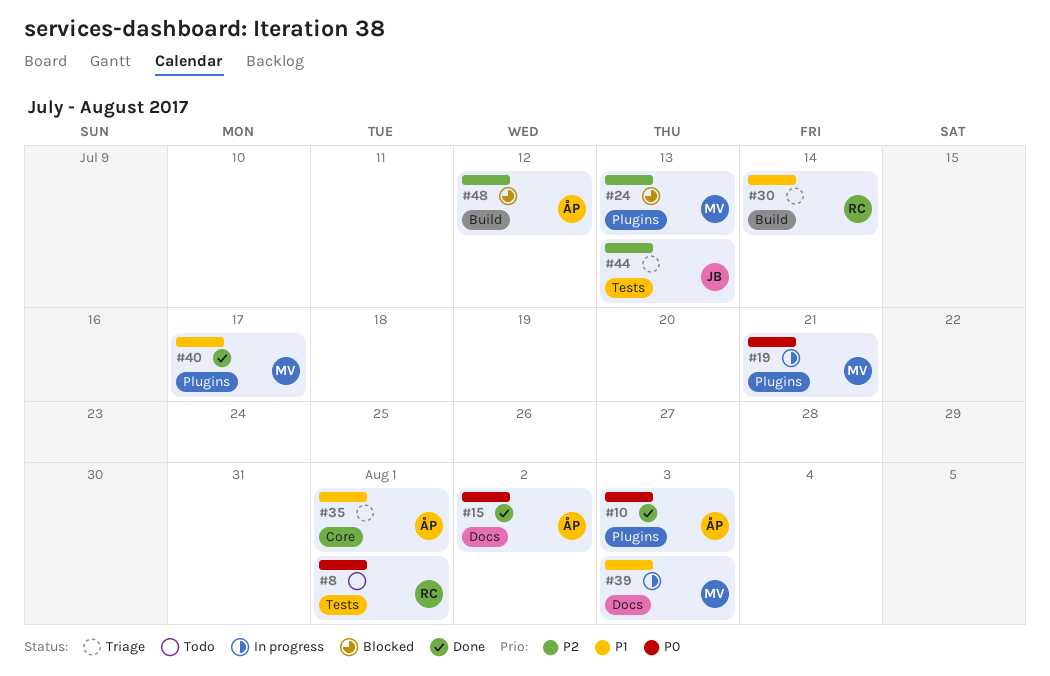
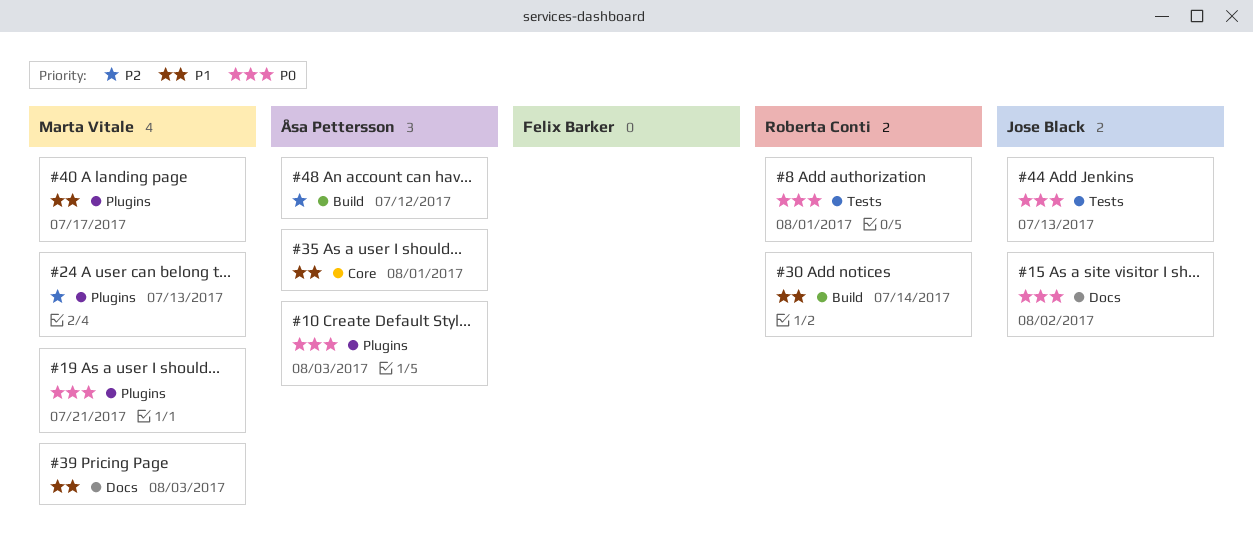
#15, owner: Åsa Pettersson -> Jose Black
#44, priority: P2 -> P0

